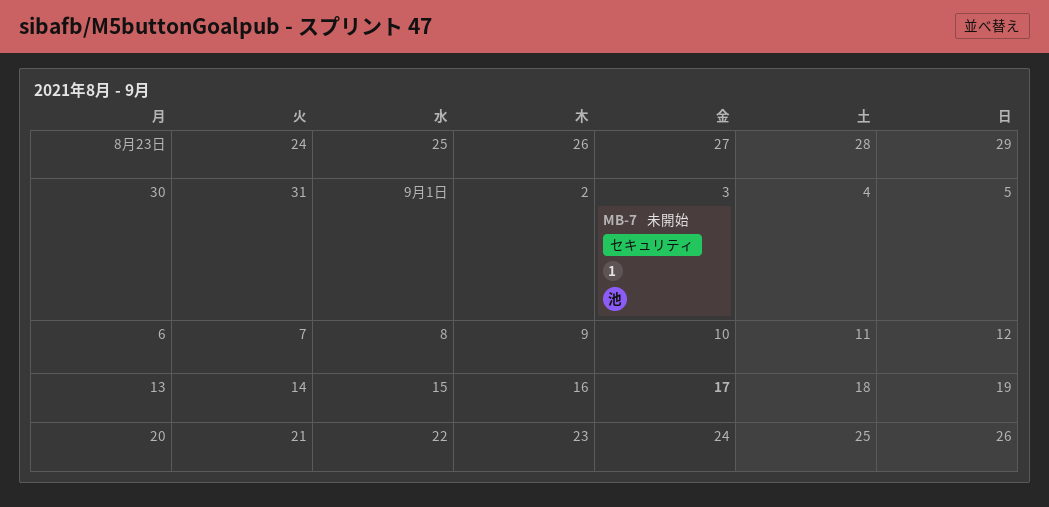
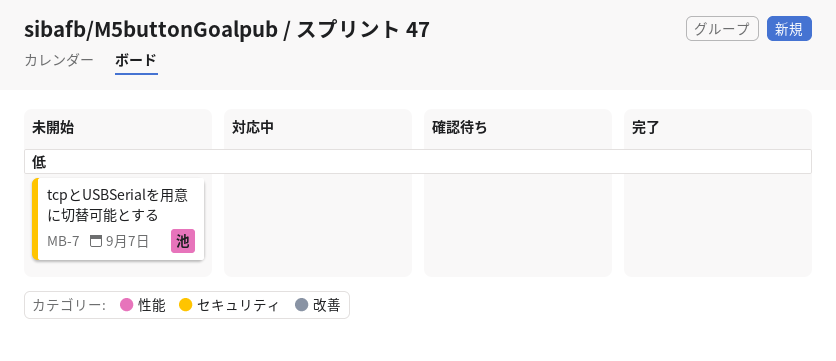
MB-7, due: Sep 3 -> Sep 7

